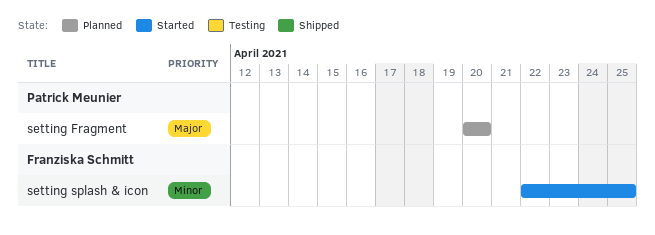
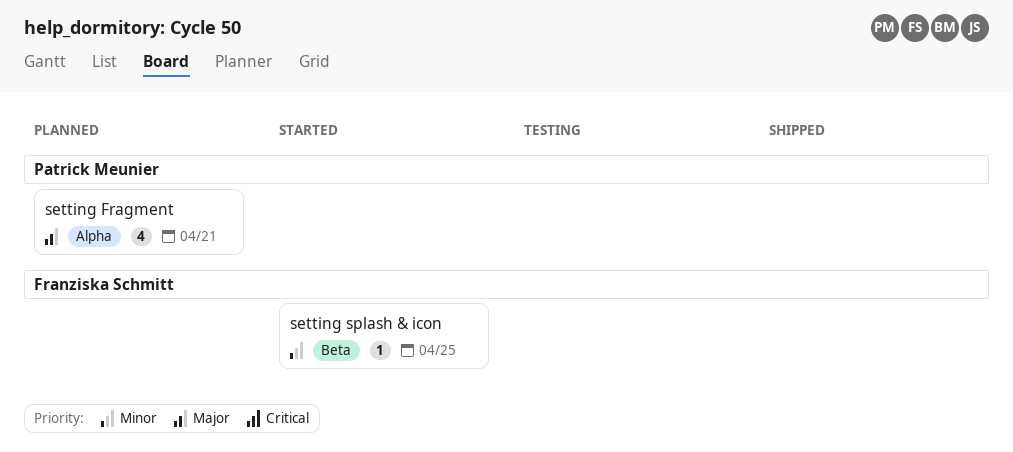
setting Fragment, due: Apr 20 -> Apr 21

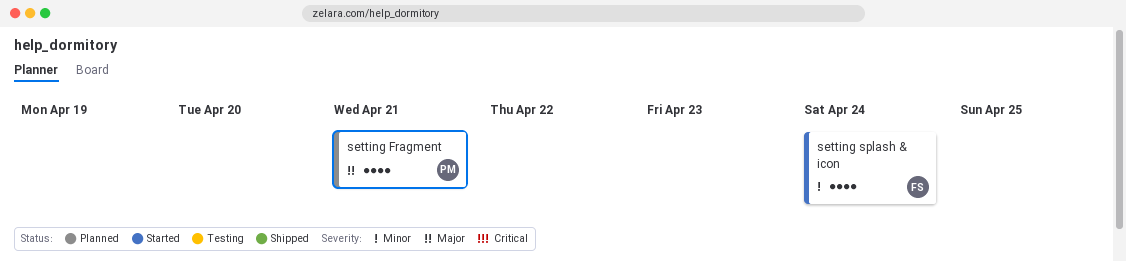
setting splash & icon, estimate: 1 -> 4
setting splash & icon, due: Apr 25 -> Apr 24

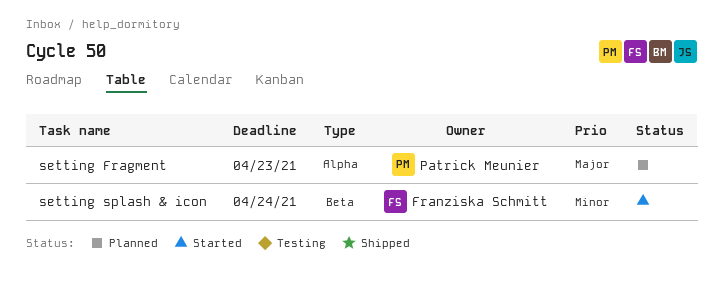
setting Fragment, due: Apr 21 -> Apr 23

